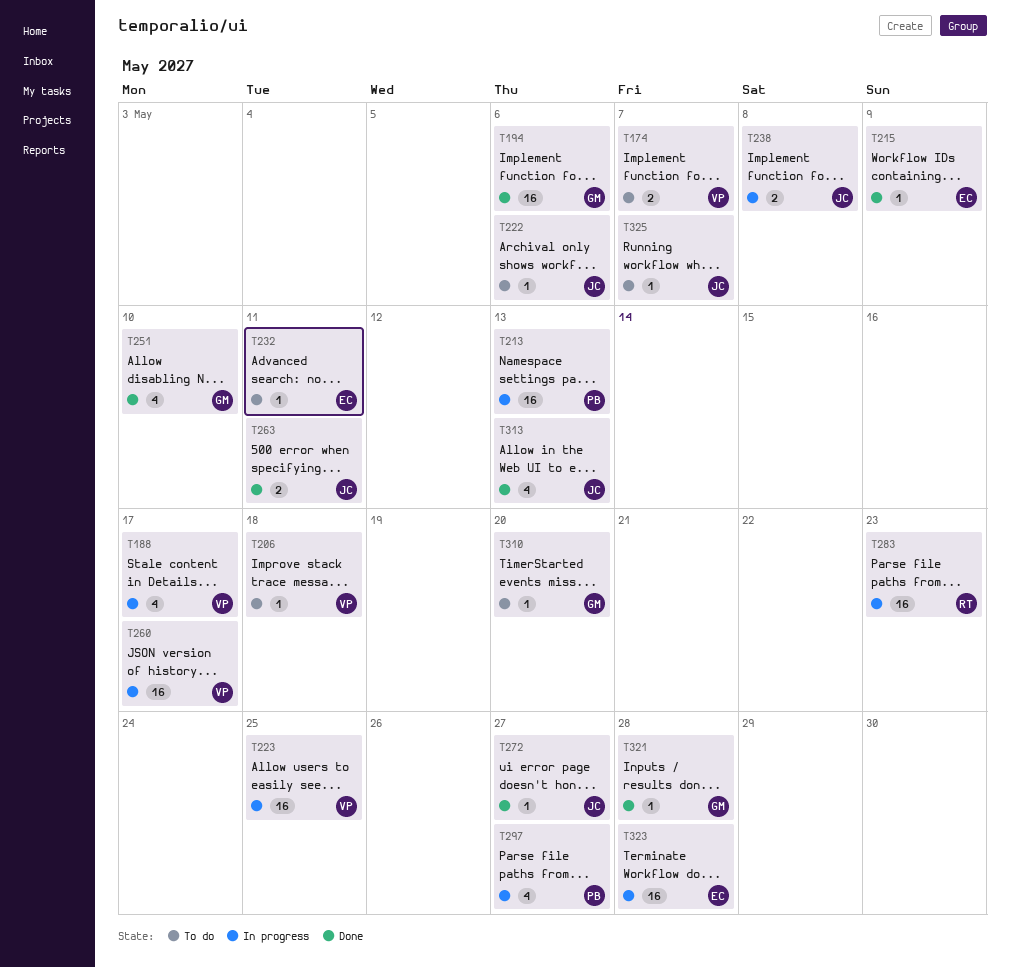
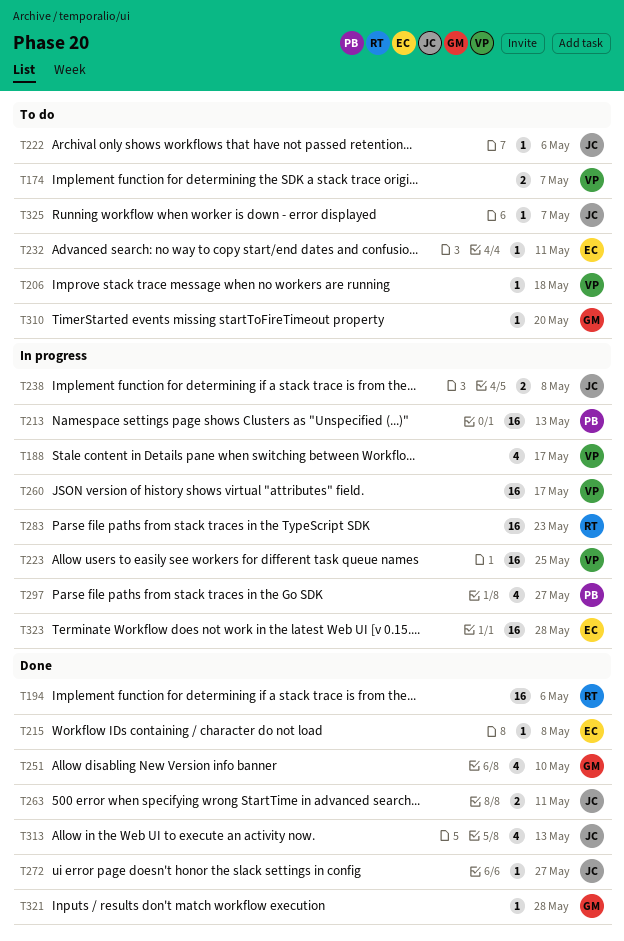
T194, owner: GM -> RT
T215, due: May 9 -> May 8

